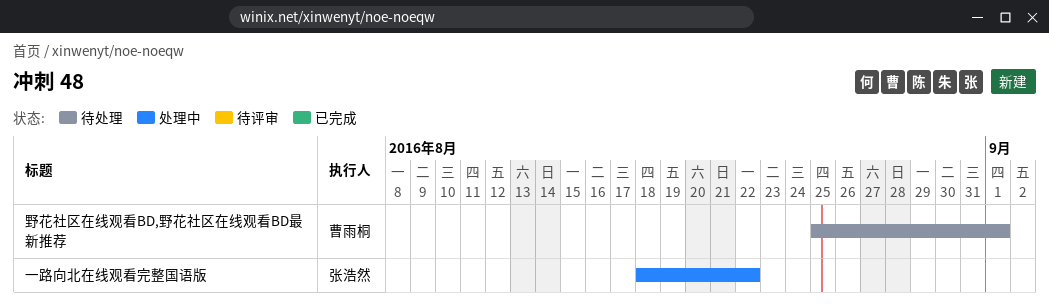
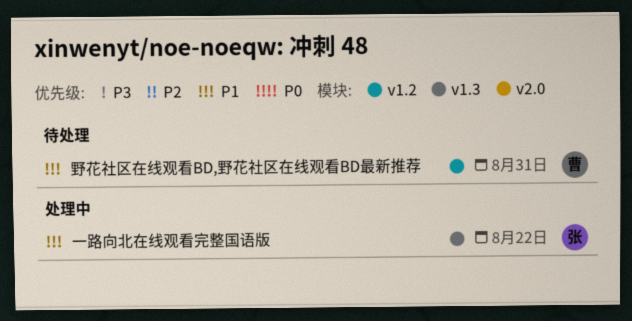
野花社区在线观看BD,野花社区在线观看BD最新推荐, due: Sep 1 -> Aug 31

